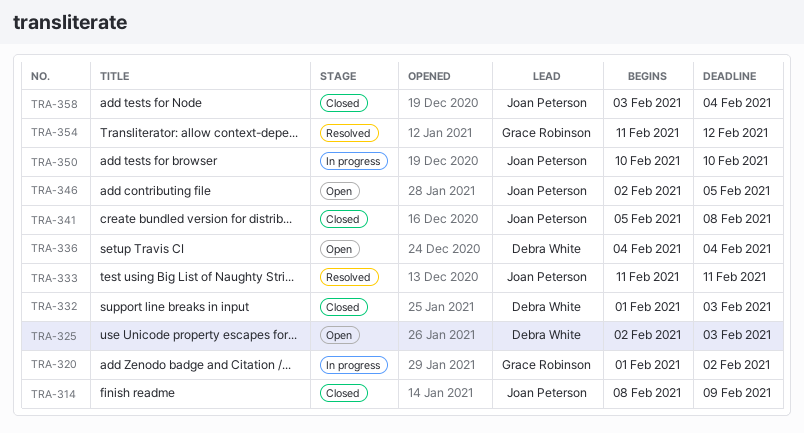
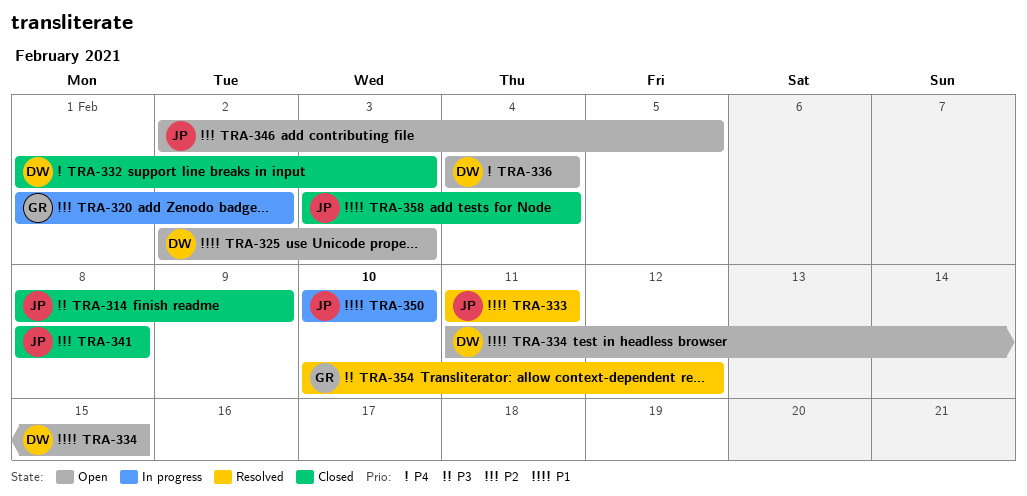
TRA-334: none -> present
TRA-341, start: Feb 5 -> Feb 8
TRA-354, start: Feb 11 -> Feb 10

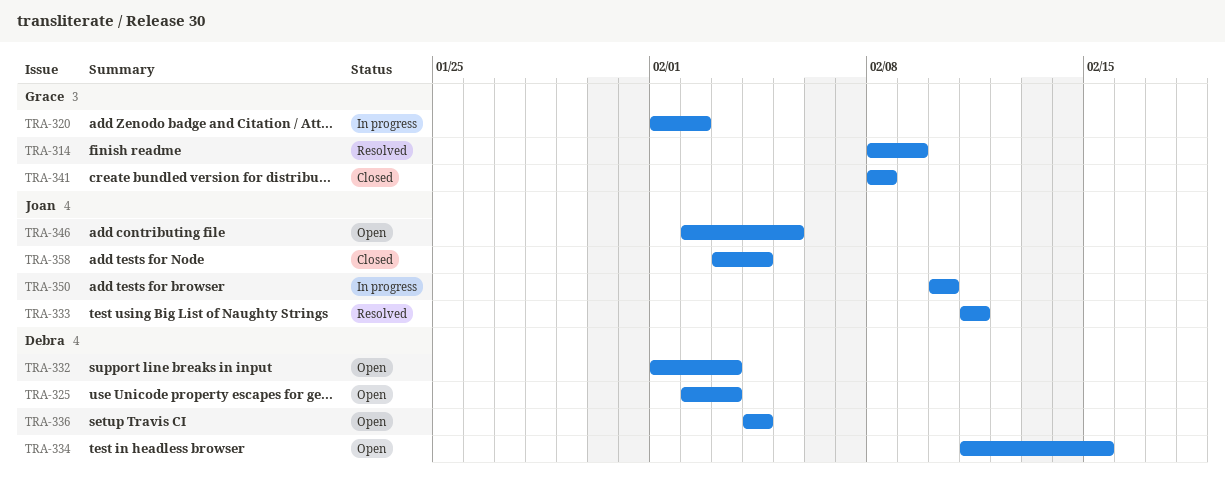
TRA-314, status: Closed -> Resolved
TRA-314, owner: Joan -> Grace
TRA-332, status: Closed -> Open
TRA-341, owner: Joan -> Grace
TRA-354: present -> none

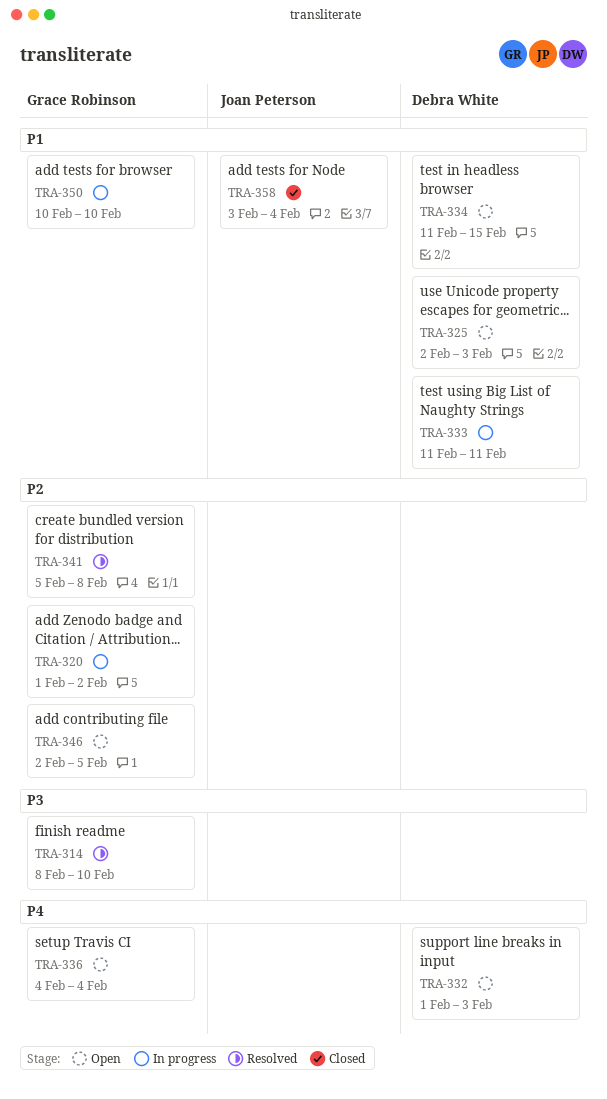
TRA-314, due: Feb 9 -> Feb 10
TRA-333, status: Resolved -> In progress
TRA-333, owner: Joan Peterson -> Debra White
TRA-336, owner: Debra White -> Grace Robinson
TRA-341, status: Closed -> Resolved
TRA-341, start: Feb 8 -> Feb 5
TRA-346, owner: Joan Peterson -> Grace Robinson
TRA-350, owner: Joan Peterson -> Grace Robinson

